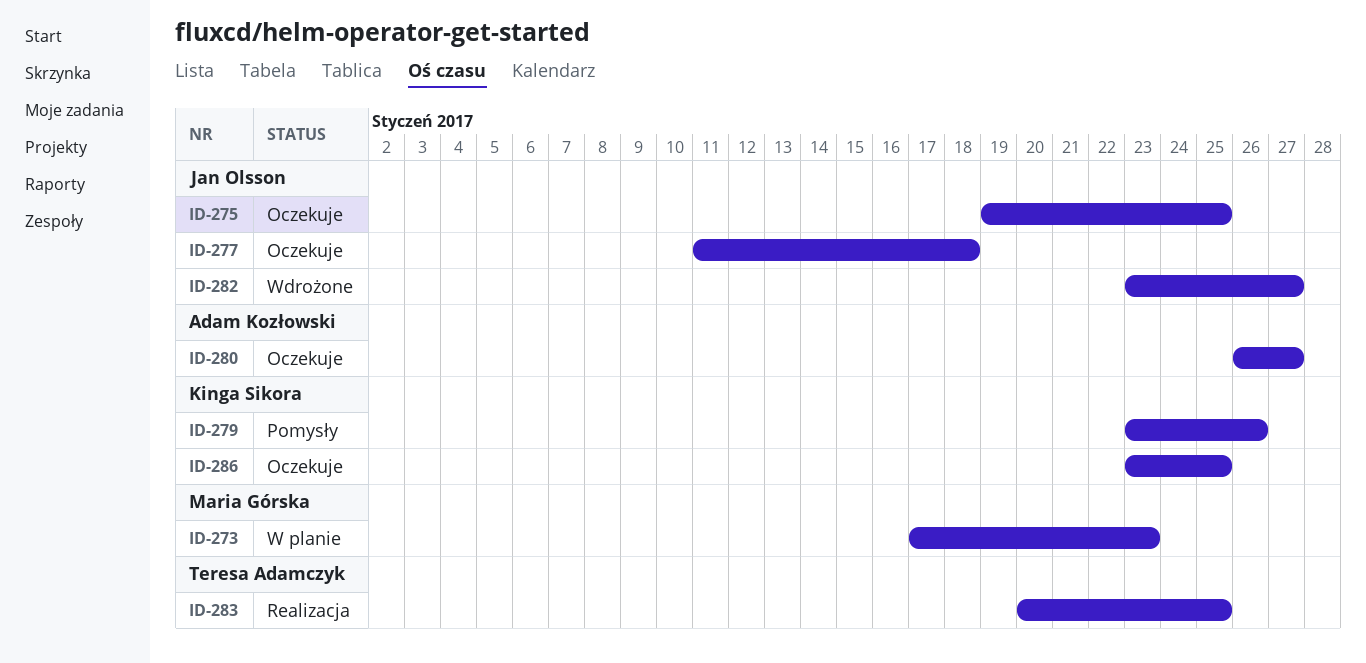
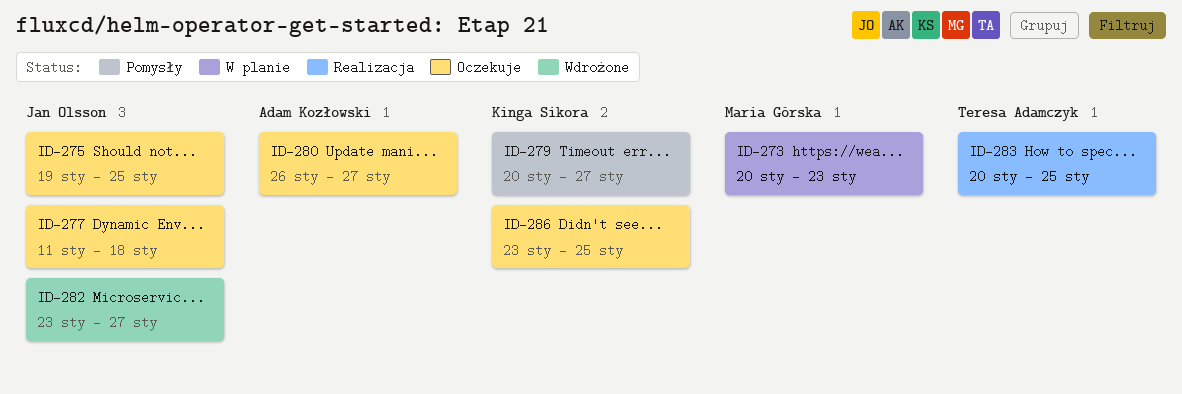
ID-273, start: Jan 17 -> Jan 20
ID-279, start: Jan 23 -> Jan 20
ID-279, due: Jan 26 -> Jan 27

